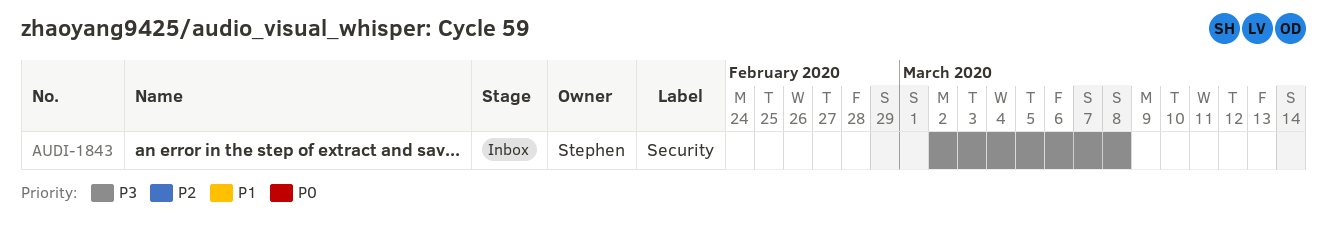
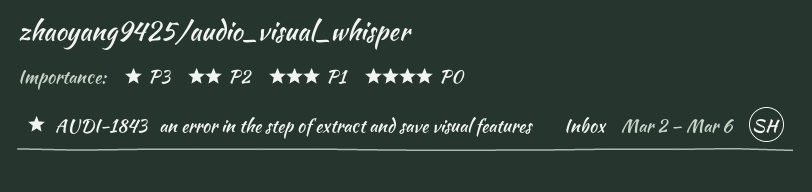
AUDI-1843, due: Mar 8 -> Mar 6

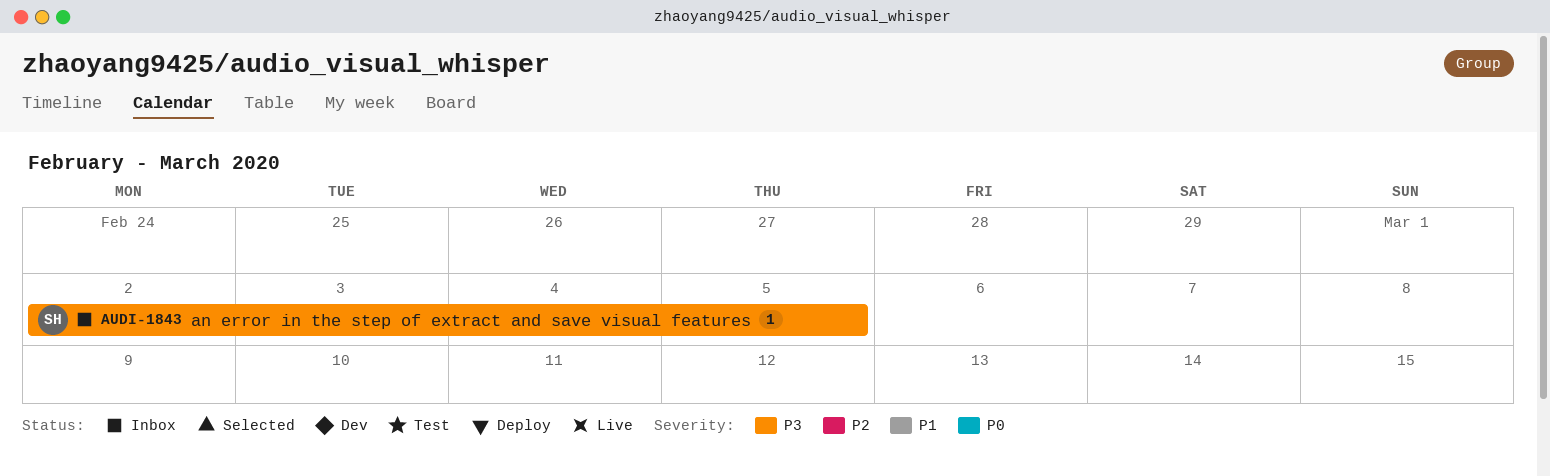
AUDI-1843, due: Mar 6 -> Mar 5

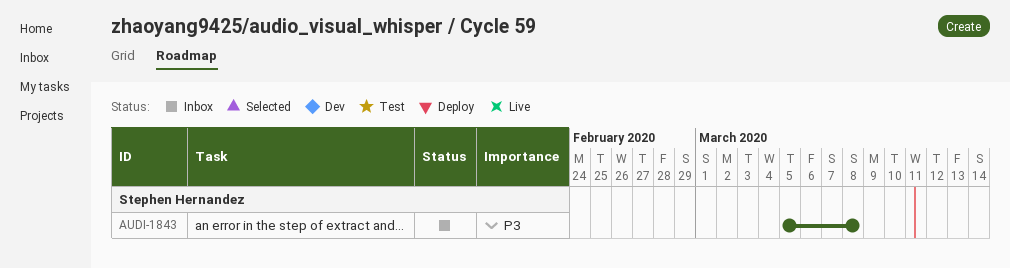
AUDI-1843, start: Mar 2 -> Mar 5
AUDI-1843, due: Mar 5 -> Mar 8

